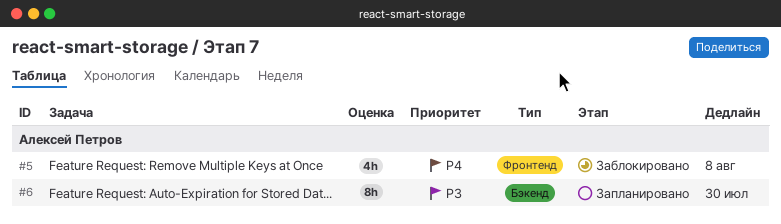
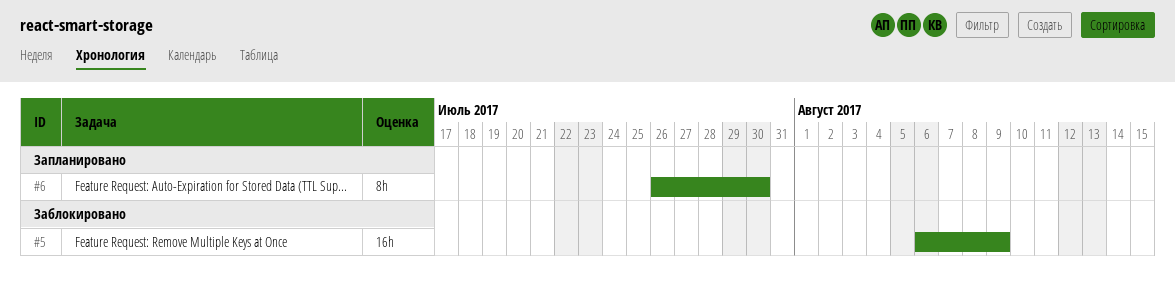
#5, estimate: 4h -> 16h
#5, due: Aug 8 -> Aug 9

